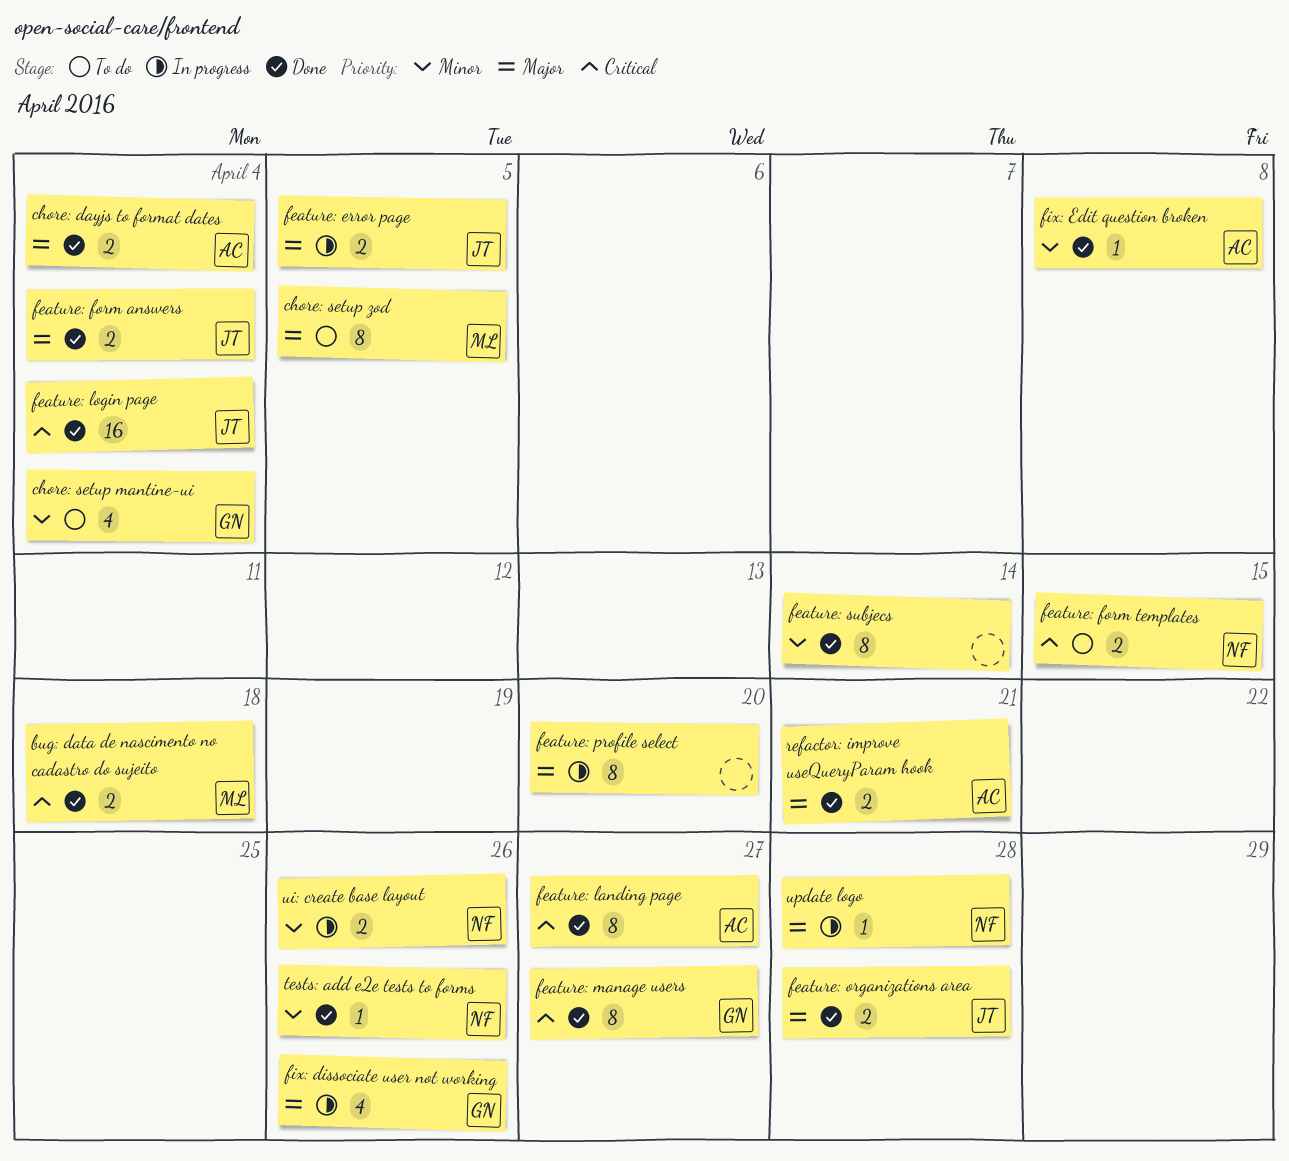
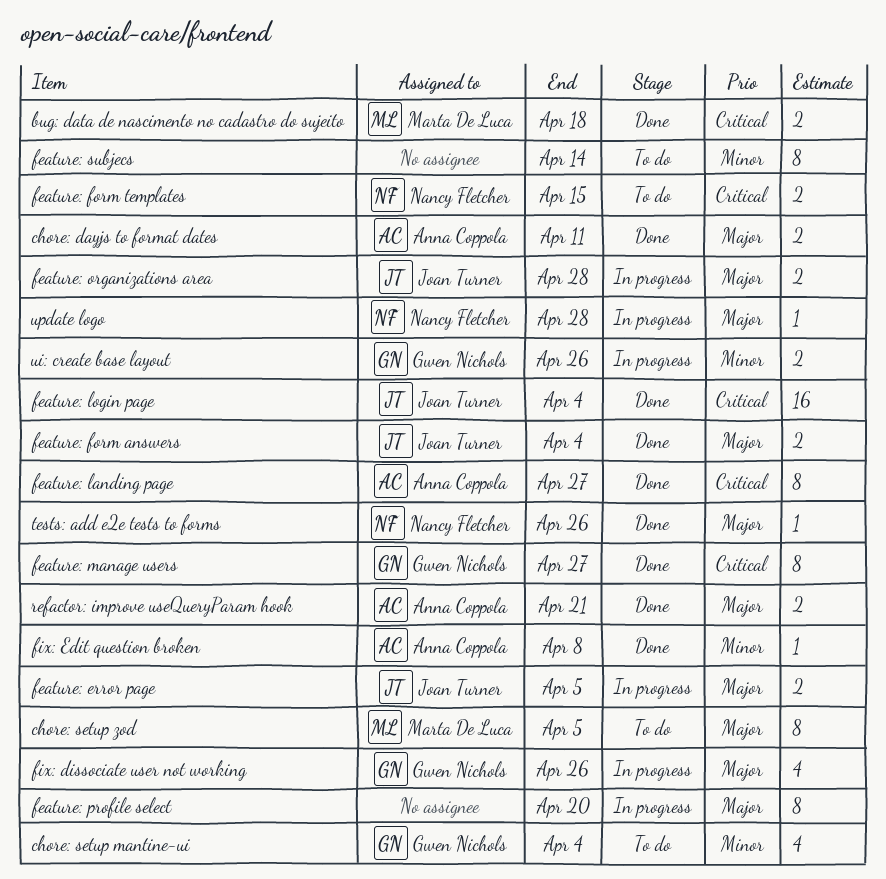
chore: dayjs to format dates, due: Apr 4 -> Apr 11
feature: organizations area, status: Done -> In progress
feature: subjecs, status: Done -> To do
tests: add e2e tests to forms, priority: Minor -> Major
ui: create base layout, owner: Nancy Fletcher -> Gwen Nichols

